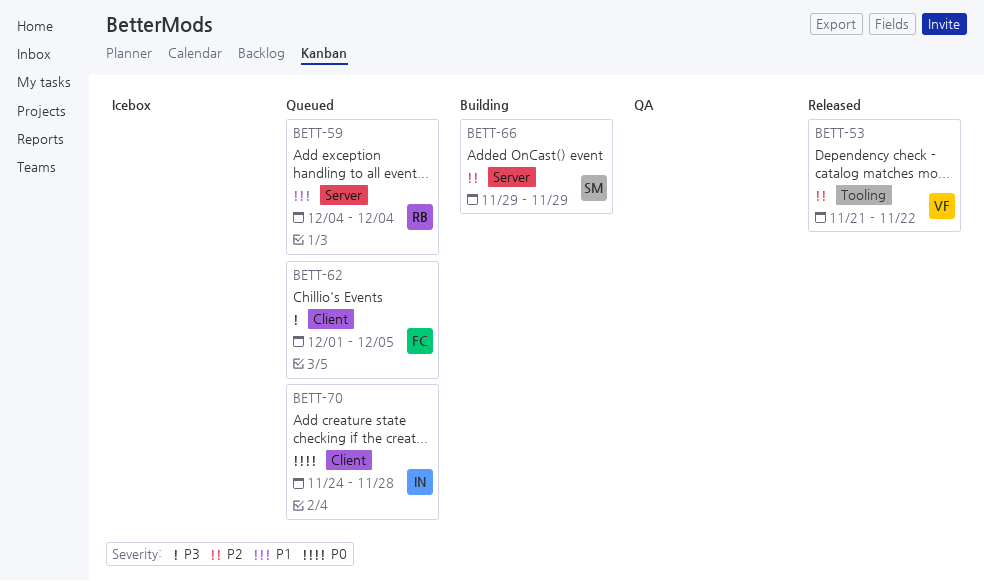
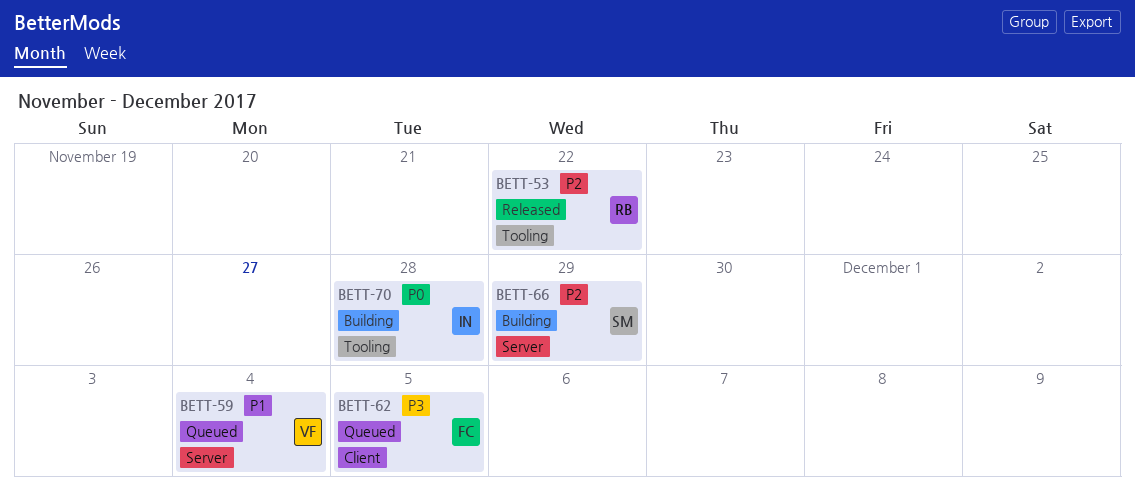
BETT-53, owner: VF -> RB
BETT-59, owner: RB -> VF
BETT-70, status: Queued -> Building
BETT-70, label: Client -> Tooling

